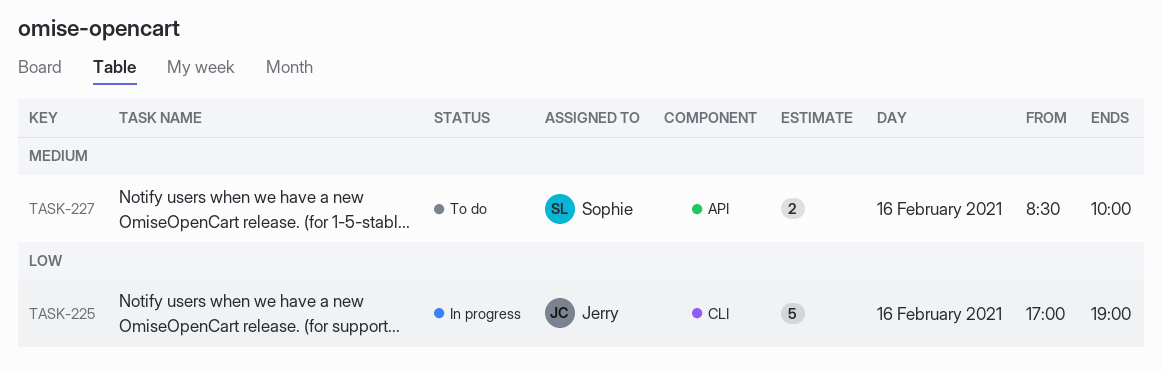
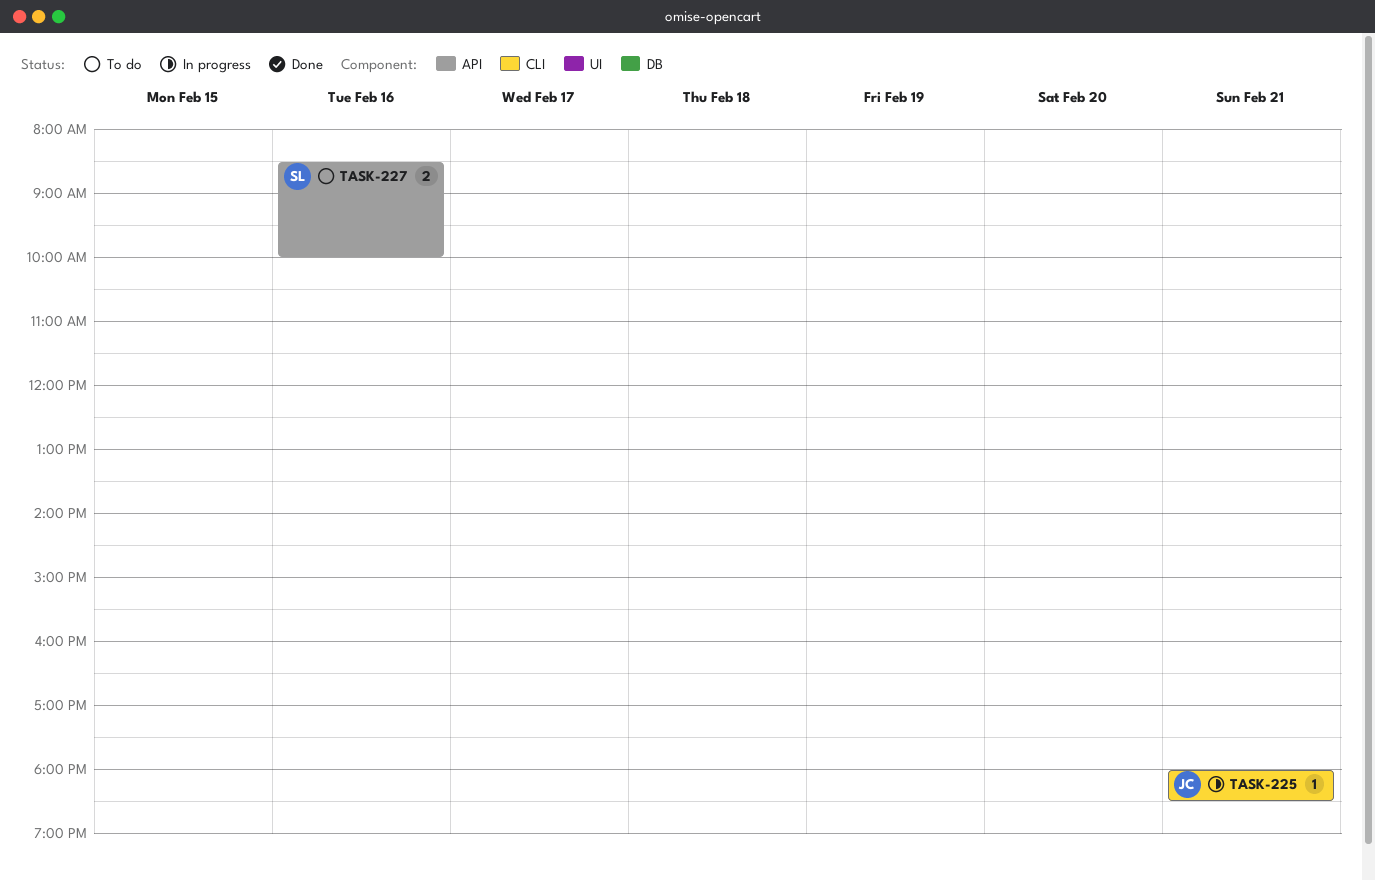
TASK-225, estimate: 5 -> 1
TASK-225, day: Feb 16 -> Feb 21
TASK-225, begins: 17:00 -> 18:00
TASK-225, ends: 19:00 -> 18:30

